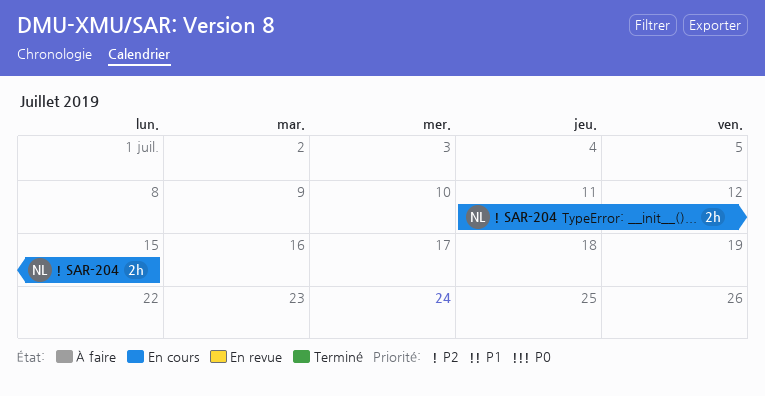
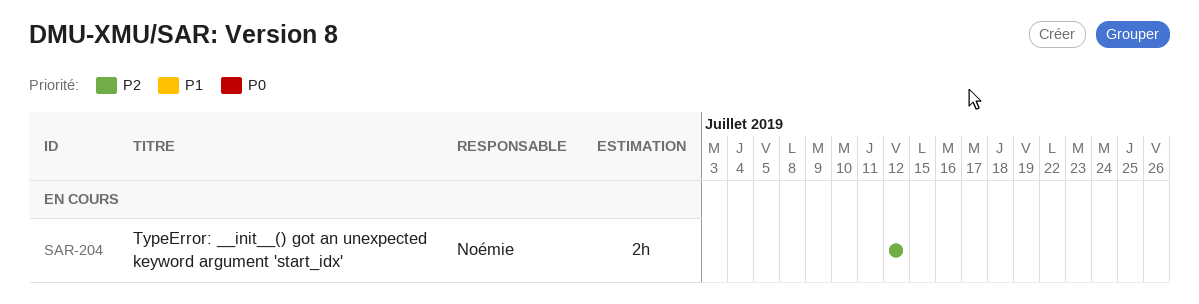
SAR-204, start: Jul 11 -> Jul 12
SAR-204, due: Jul 15 -> Jul 12

